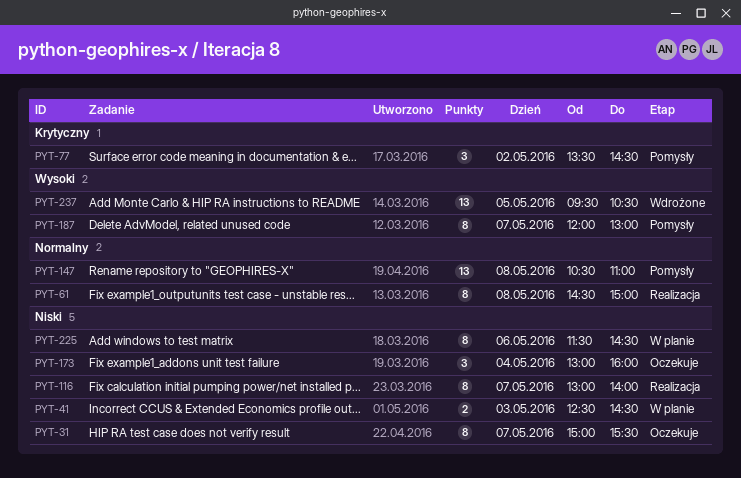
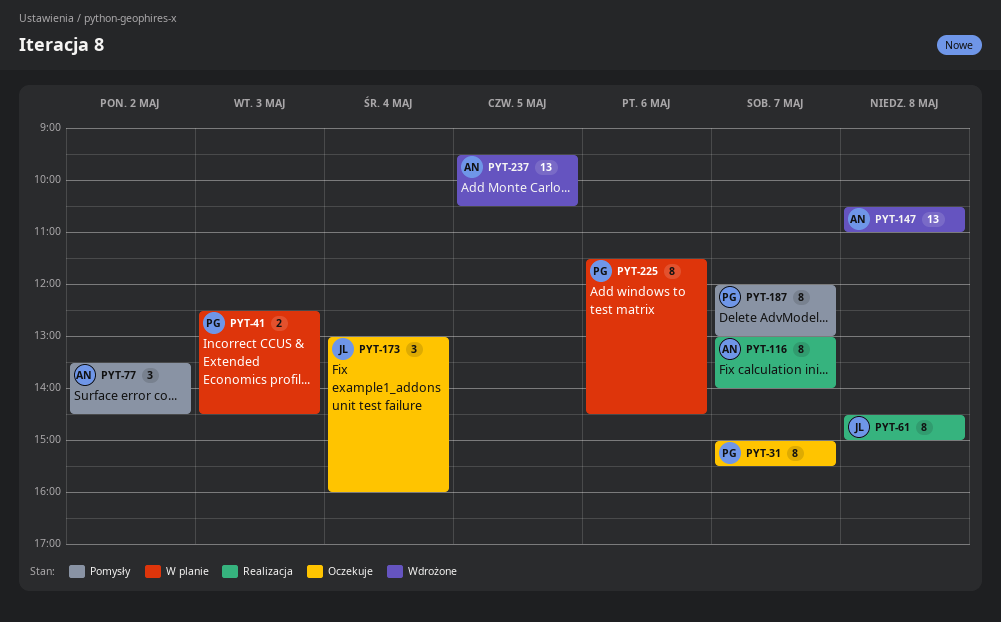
PYT-147, status: Pomysły -> Wdrożone

